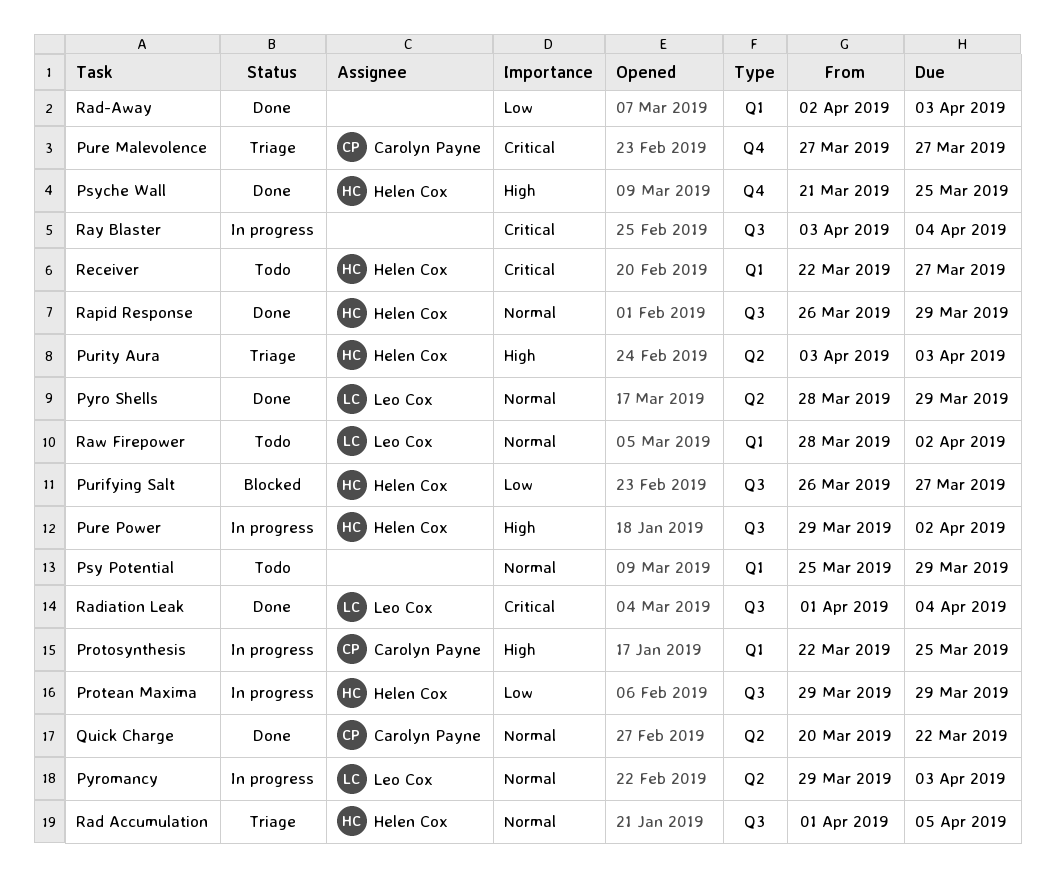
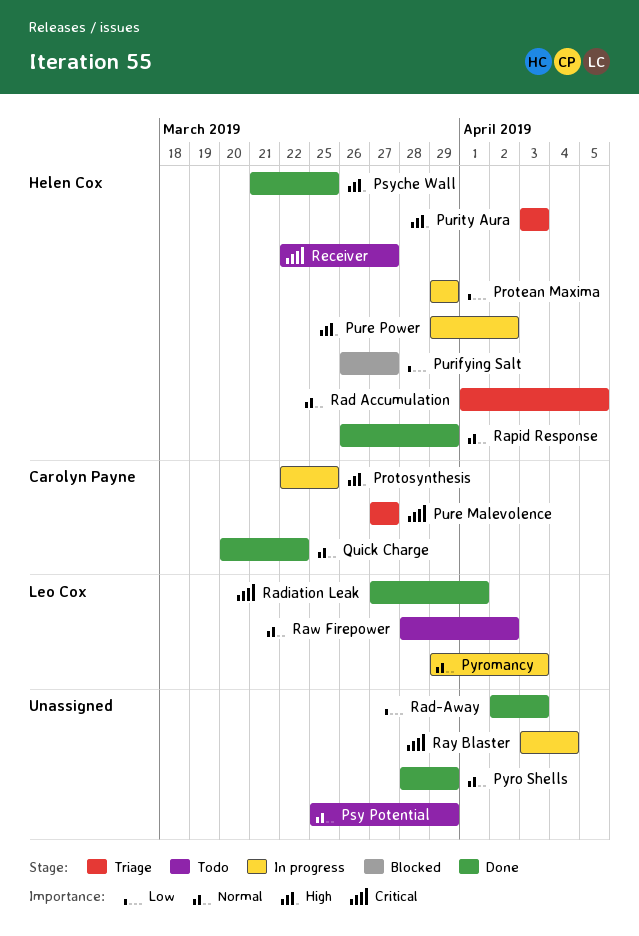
Pyro Shells, owner: Leo Cox -> none
Radiation Leak, start: Apr 1 -> Mar 27
Radiation Leak, due: Apr 4 -> Apr 1

